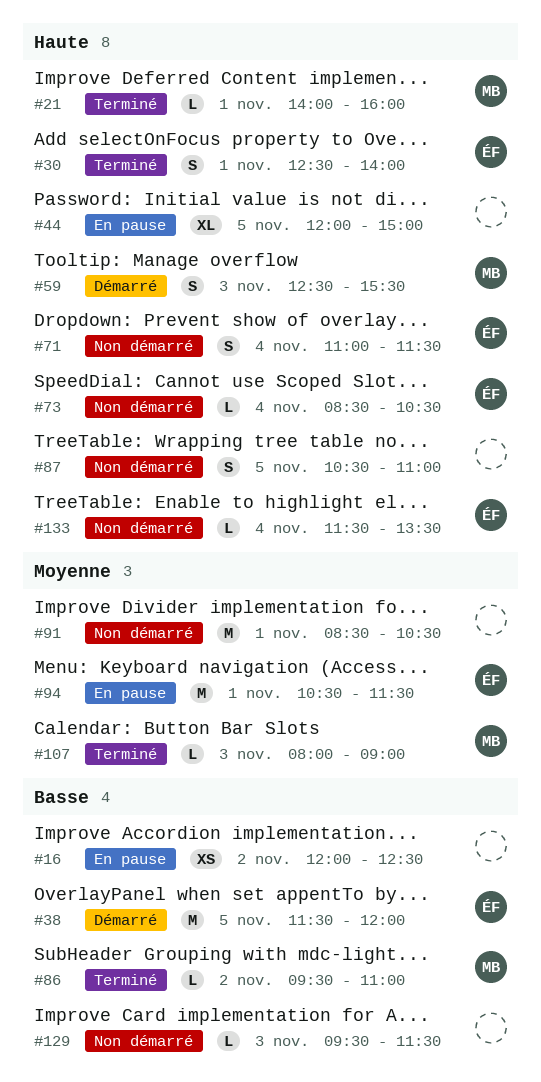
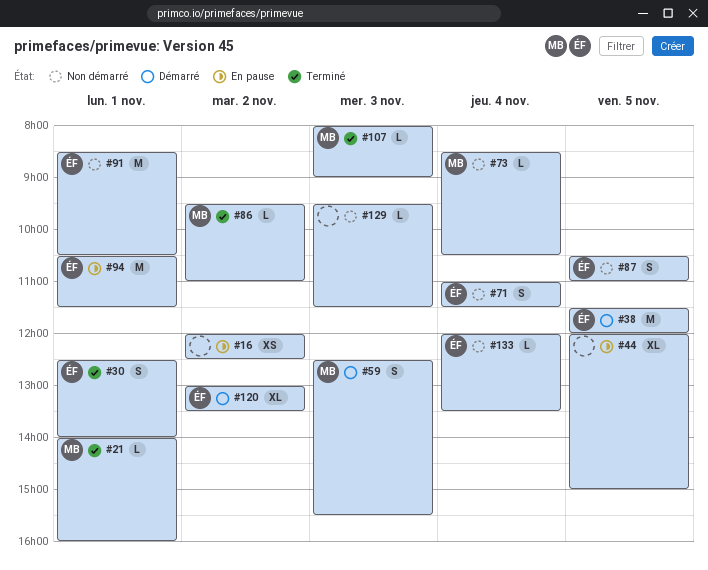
#73, owner: ÉF -> MB
#87, owner: none -> ÉF
#91, owner: none -> ÉF
#120: none -> present
#133, begins: 11:30 -> 12:00

